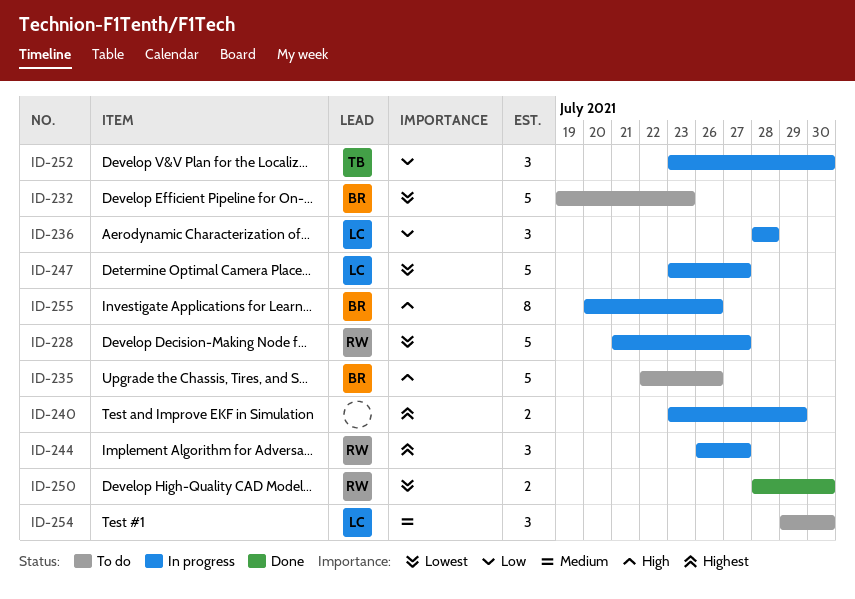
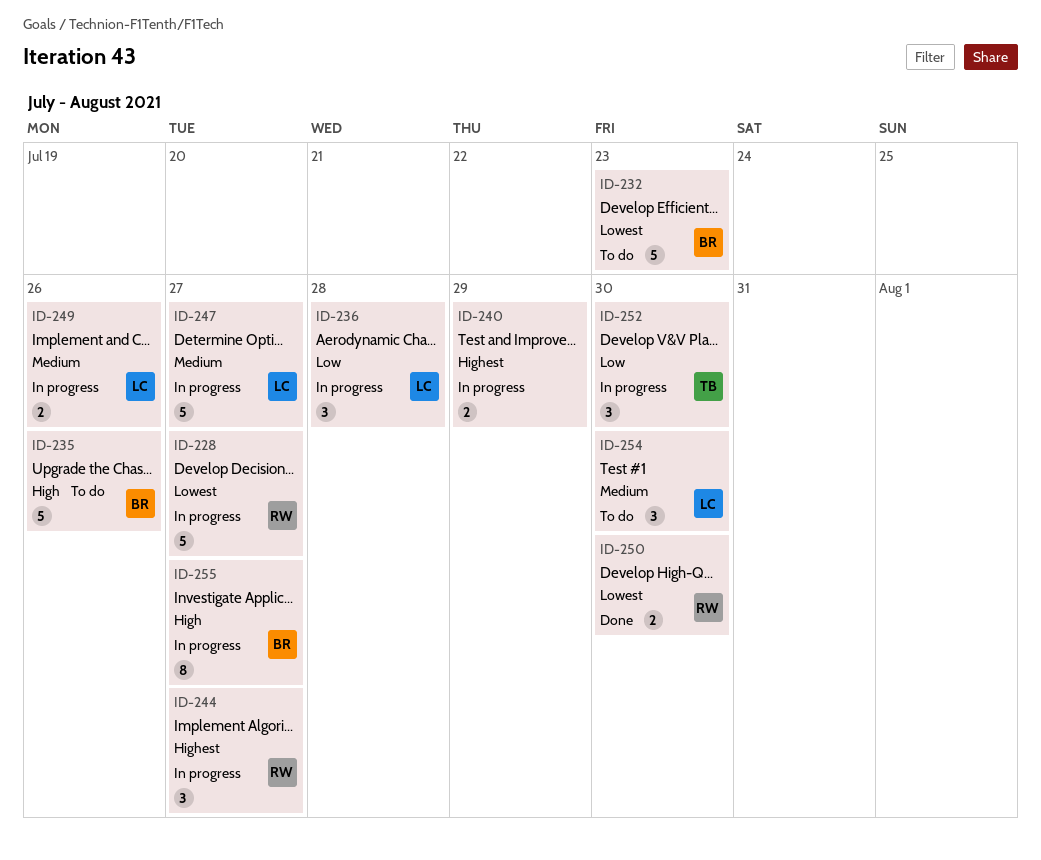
ID-247, priority: Lowest -> Medium
ID-249: none -> present
ID-255, due: Jul 26 -> Jul 27

